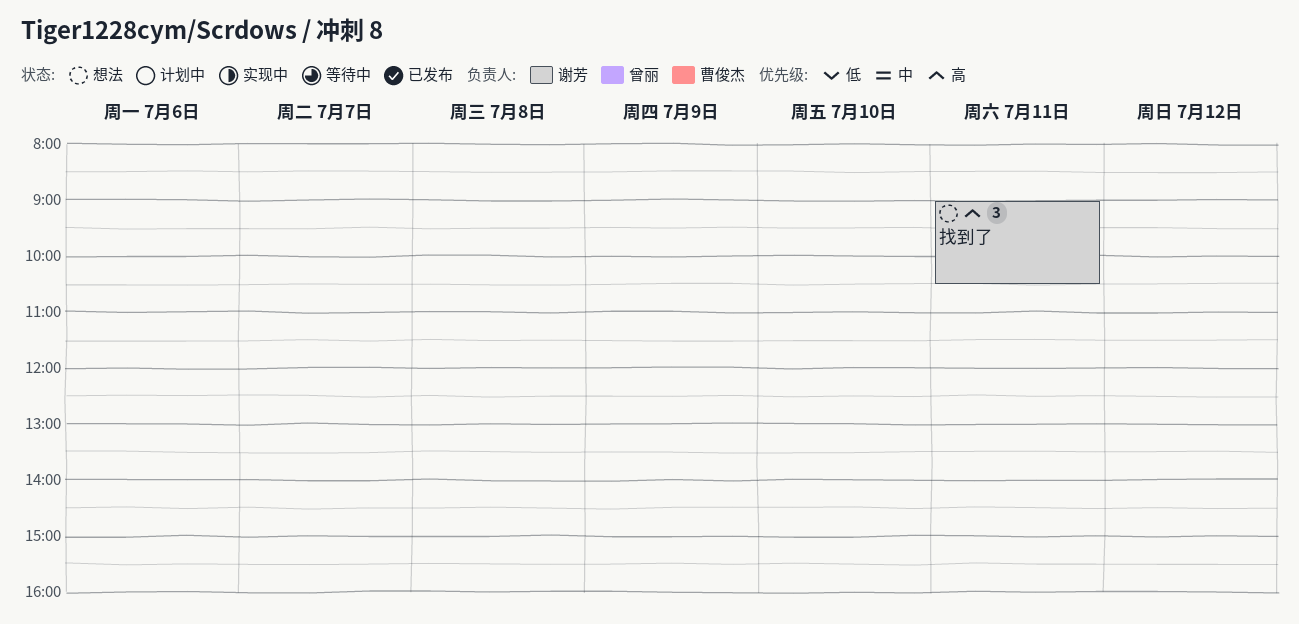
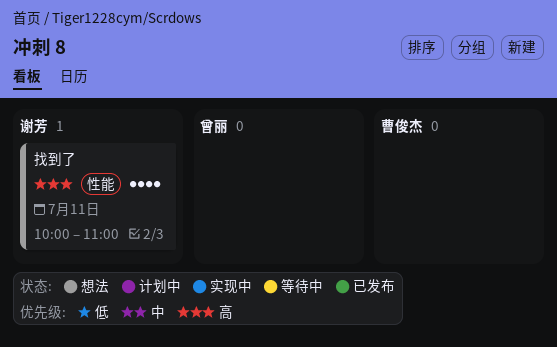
找到了, estimate: 3 -> 4
找到了, begins: 09:00 -> 10:00
找到了, ends: 10:30 -> 11:00

